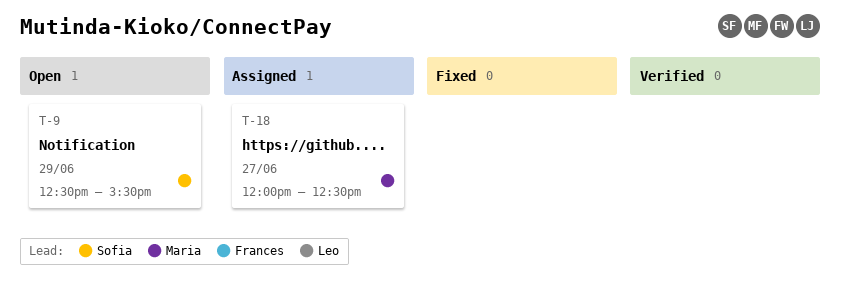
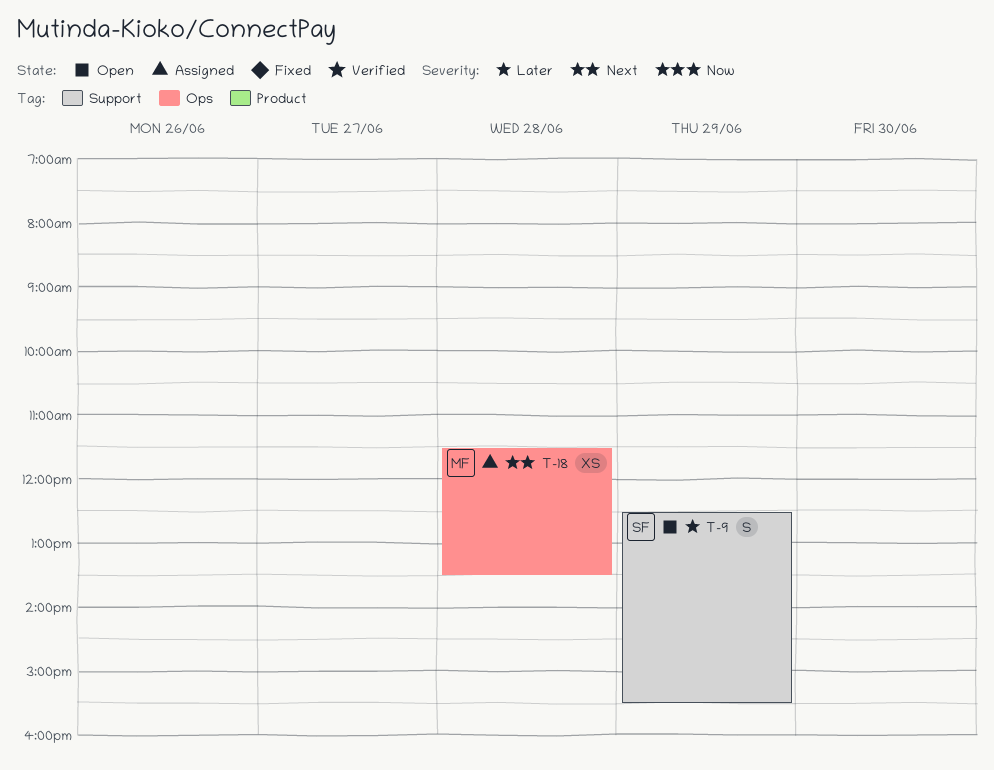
T-18, day: Jun 27 -> Jun 28
T-18, begins: 12:00 -> 11:30
T-18, ends: 12:30 -> 13:30

